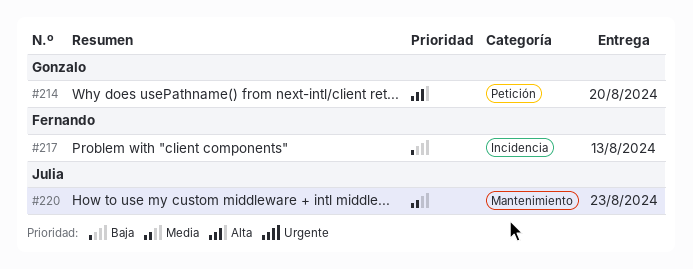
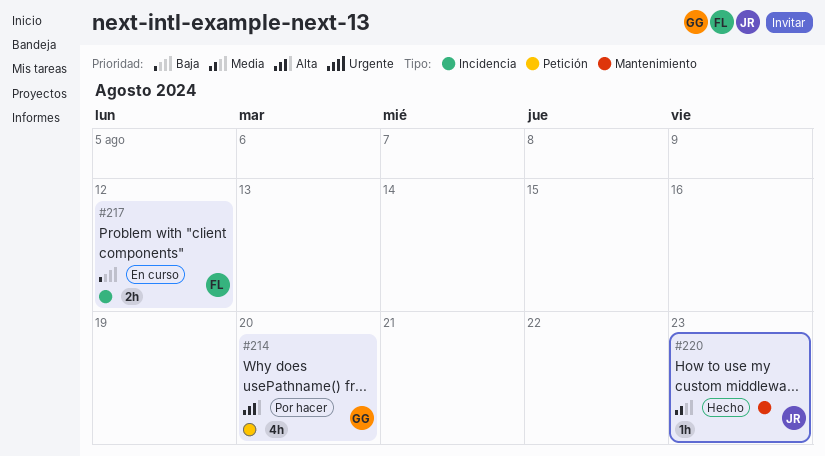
#217, due: Aug 13 -> Aug 12

